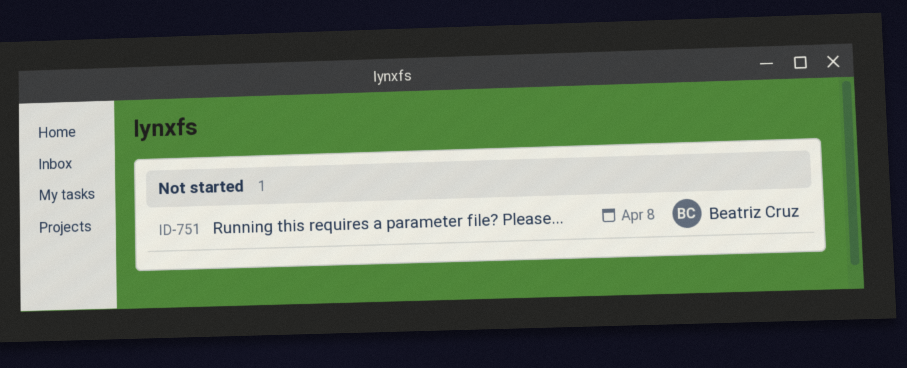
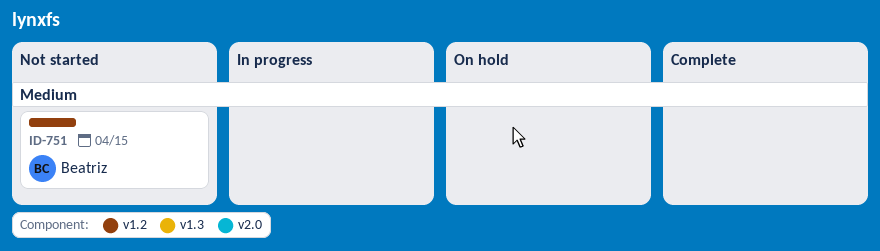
ID-751, due: Apr 8 -> Apr 15

